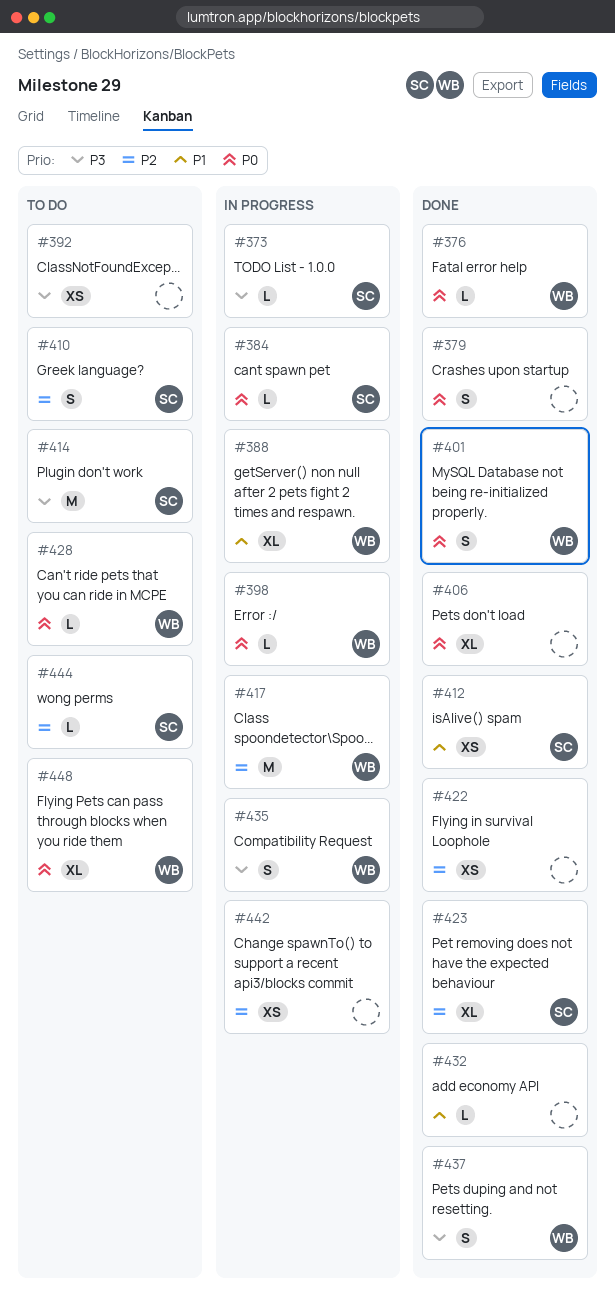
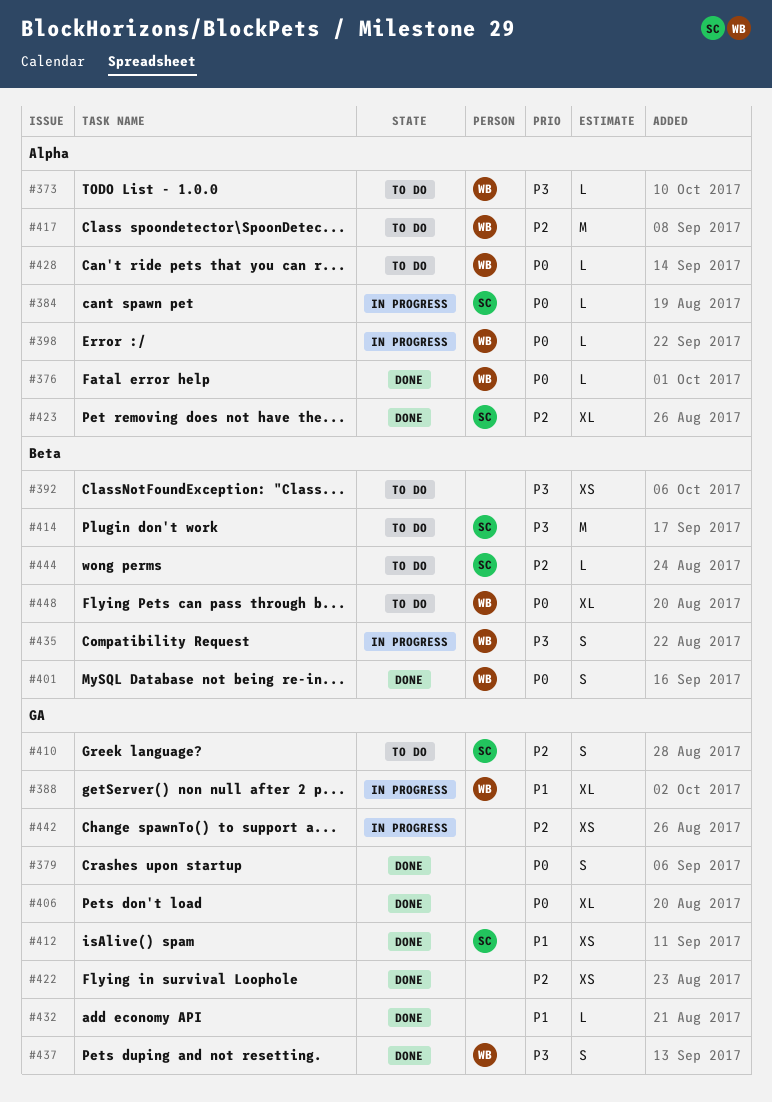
#373, status: In progress -> To do
#373, owner: SC -> WB
#417, status: In progress -> To do

